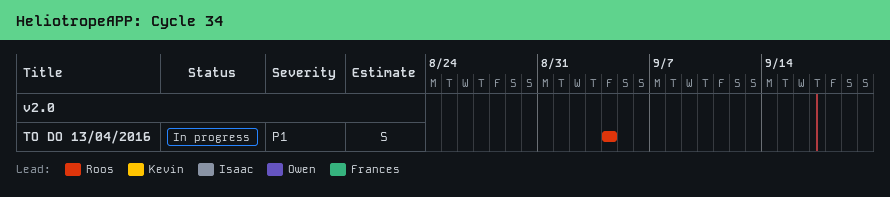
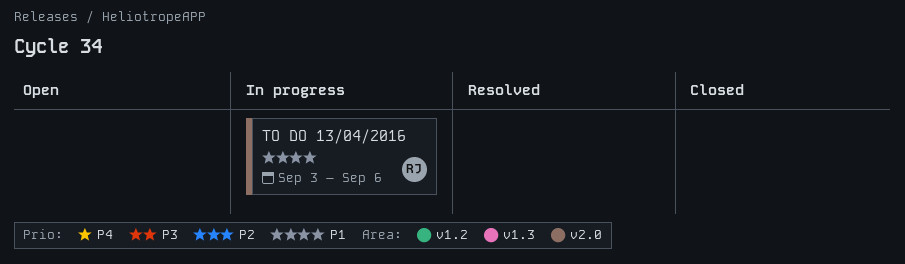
TO DO 13/04/2016, start: Sep 4 -> Sep 3
TO DO 13/04/2016, due: Sep 4 -> Sep 6

